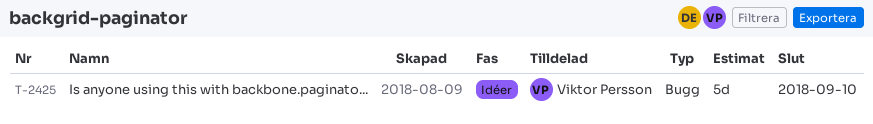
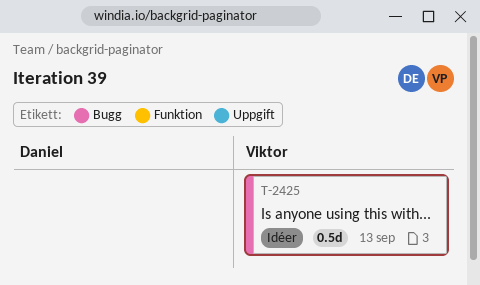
T-2425, estimate: 5d -> 0.5d
T-2425, due: Sep 10 -> Sep 13

